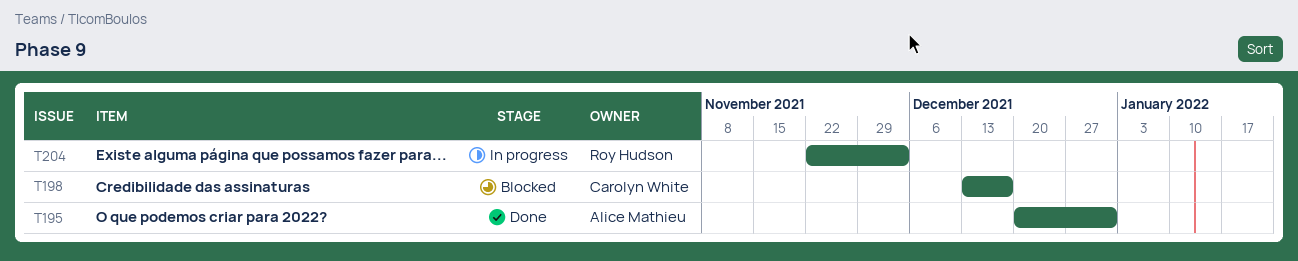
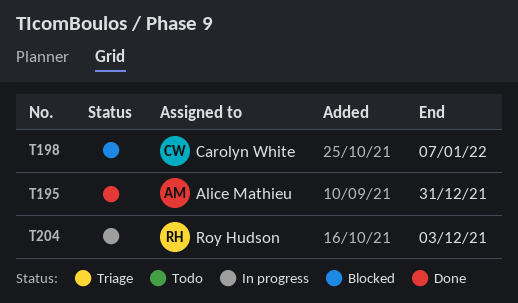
T198, due: Dec 17 -> Jan 7

